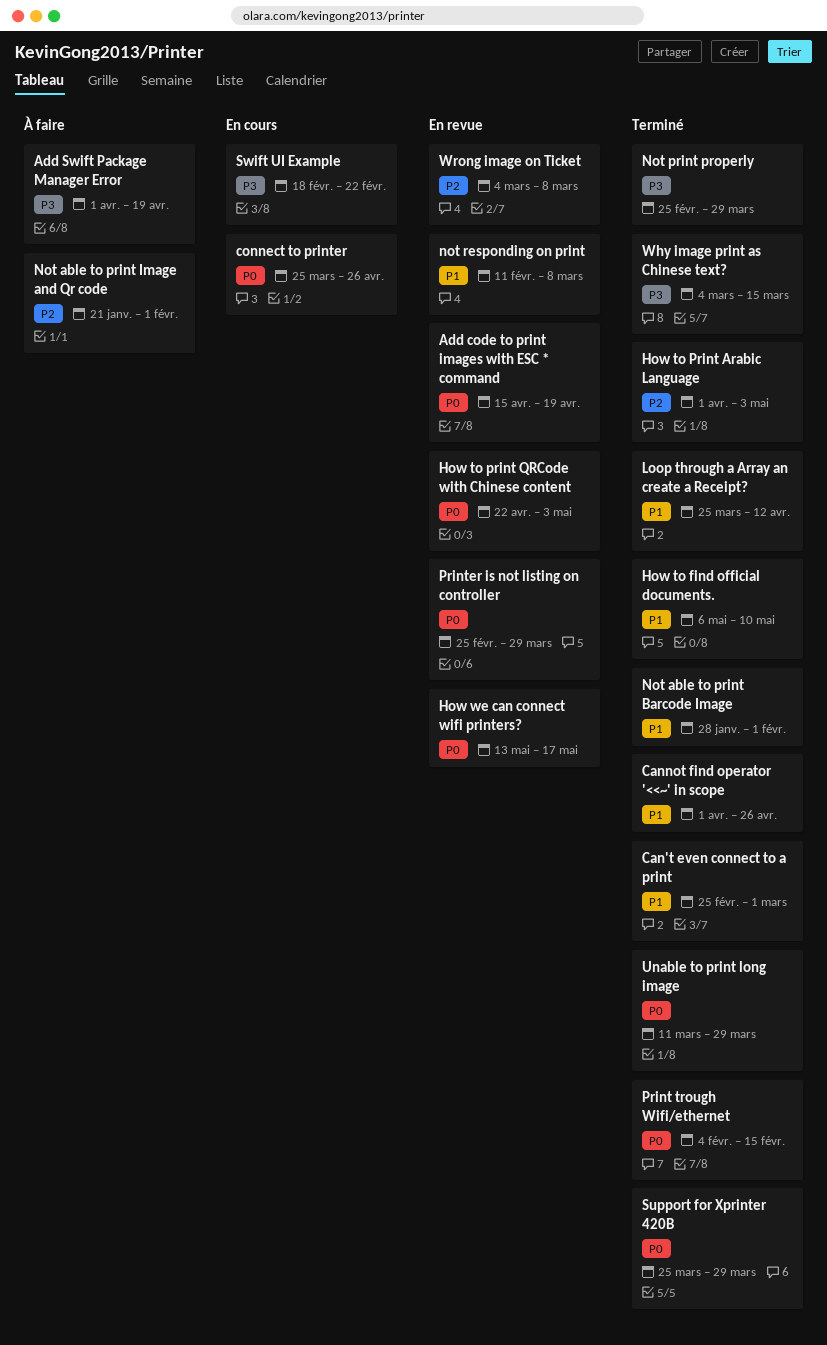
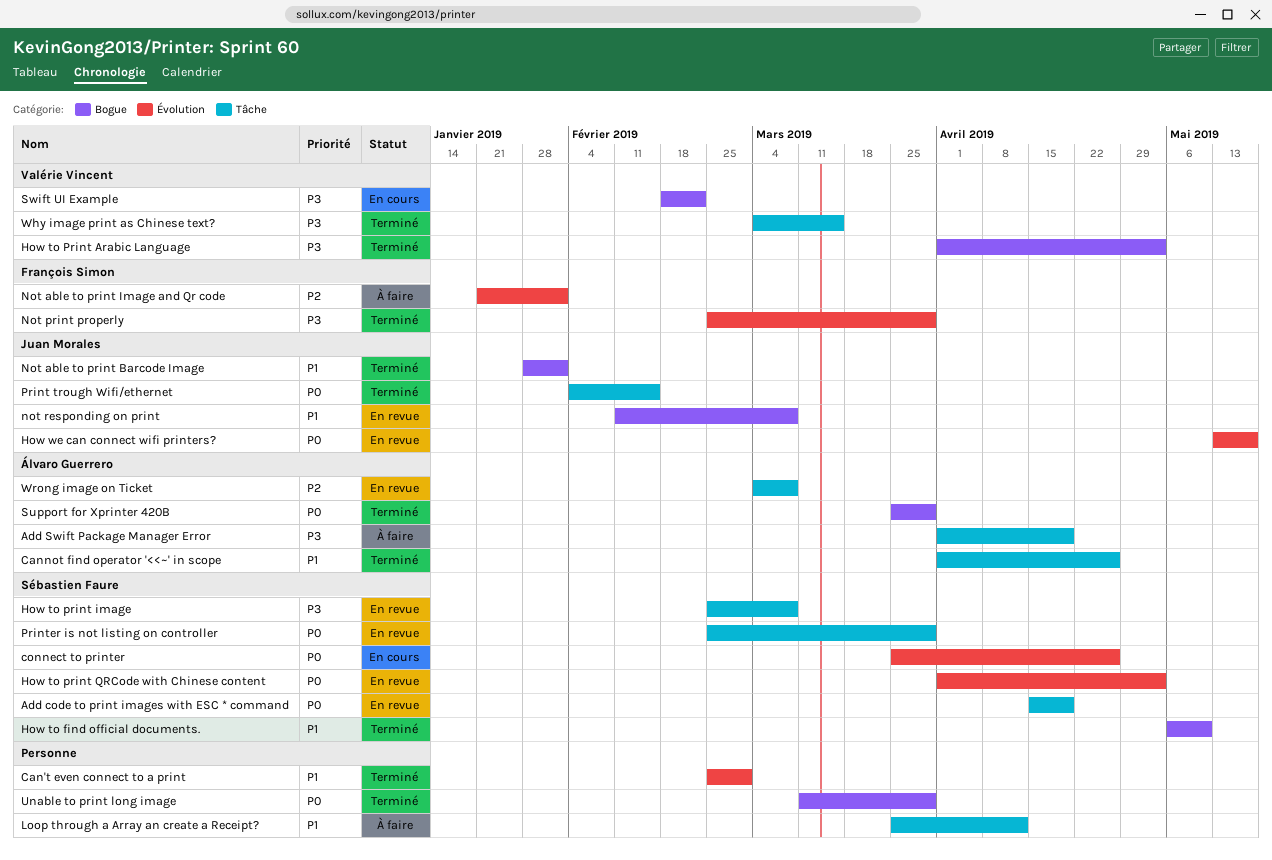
How to Print Arabic Language, priority: P2 -> P3
How to print image: none -> present
How to print QRCode with Chinese content, start: Apr 22 -> Apr 1
Loop through a Array an create a Receipt?, status: Terminé -> À faire

